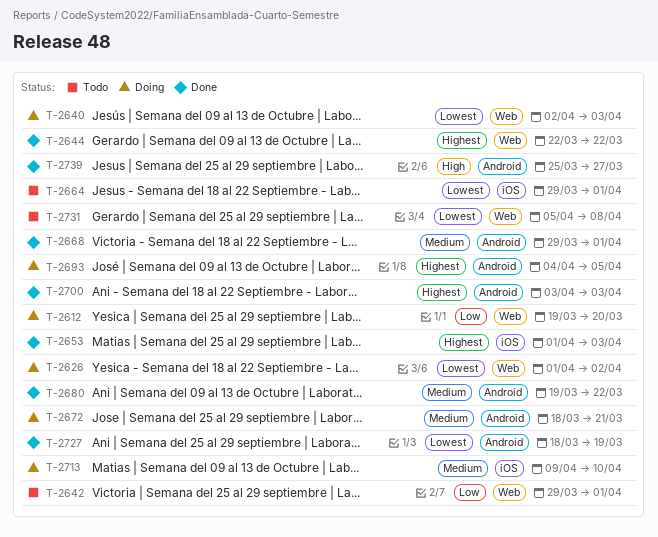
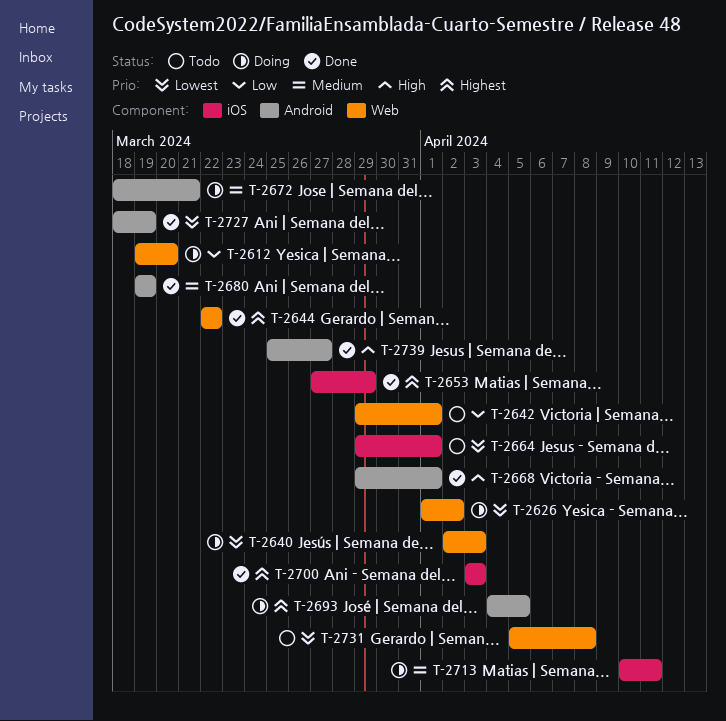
T-2653, start: Apr 1 -> Mar 27
T-2653, due: Apr 3 -> Mar 29
T-2668, priority: Medium -> High
T-2680, due: Mar 22 -> Mar 19
T-2700, label: Android -> iOS
T-2713, start: Apr 9 -> Apr 10
T-2713, due: Apr 10 -> Apr 11

